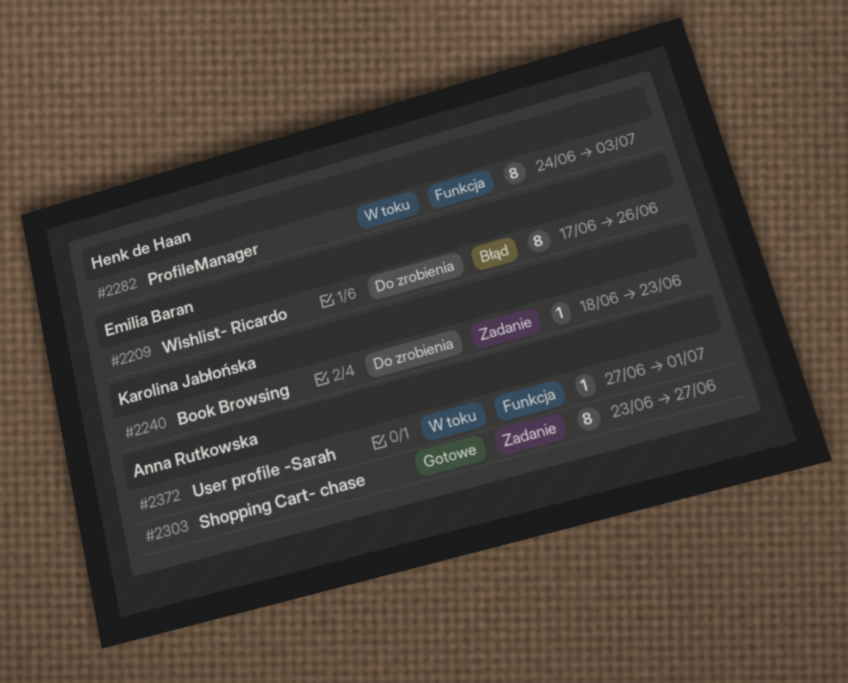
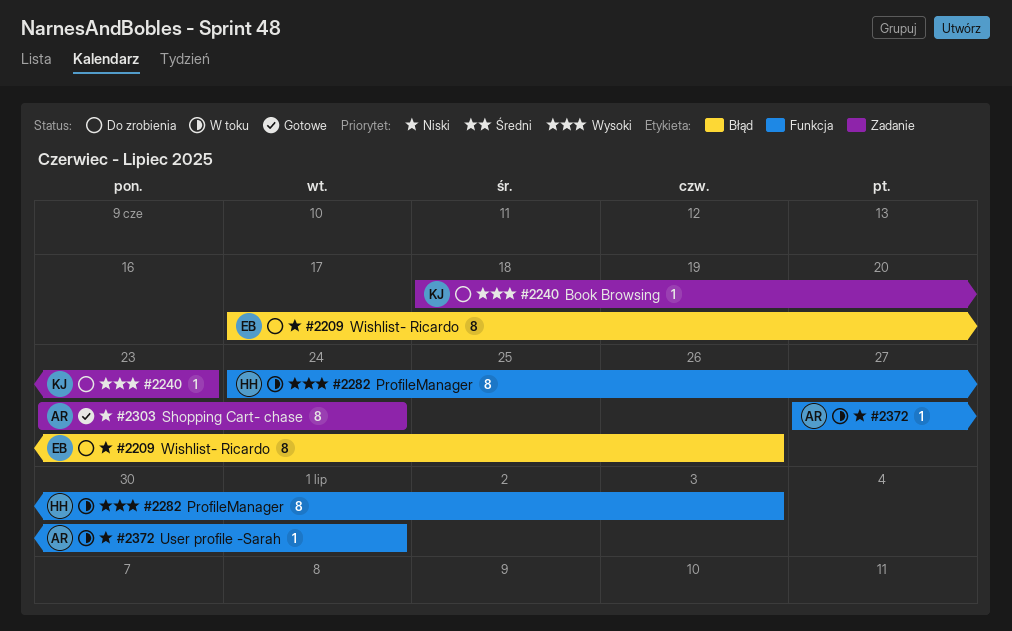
#2303, due: Jun 27 -> Jun 24

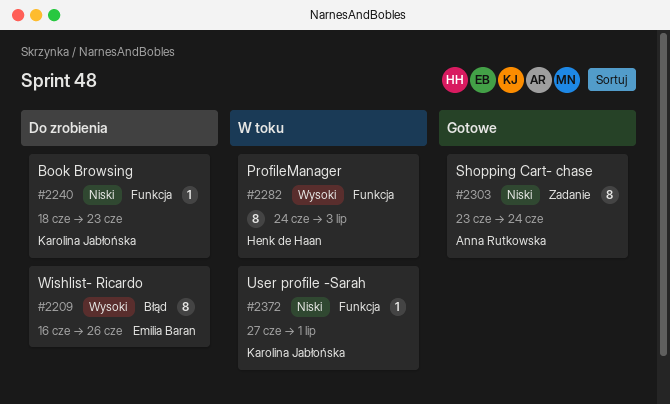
#2209, priority: Niski -> Wysoki
#2209, start: Jun 17 -> Jun 16
#2240, priority: Wysoki -> Niski
#2240, label: Zadanie -> Funkcja
#2372, owner: Anna Rutkowska -> Karolina Jabłońska

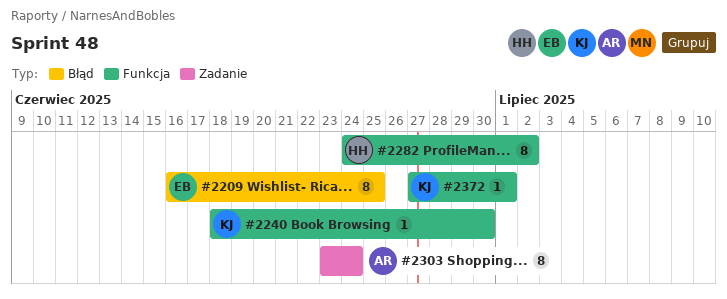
#2209, due: Jun 26 -> Jun 25
#2240, due: Jun 23 -> Jun 30
#2282, due: Jul 3 -> Jul 2

